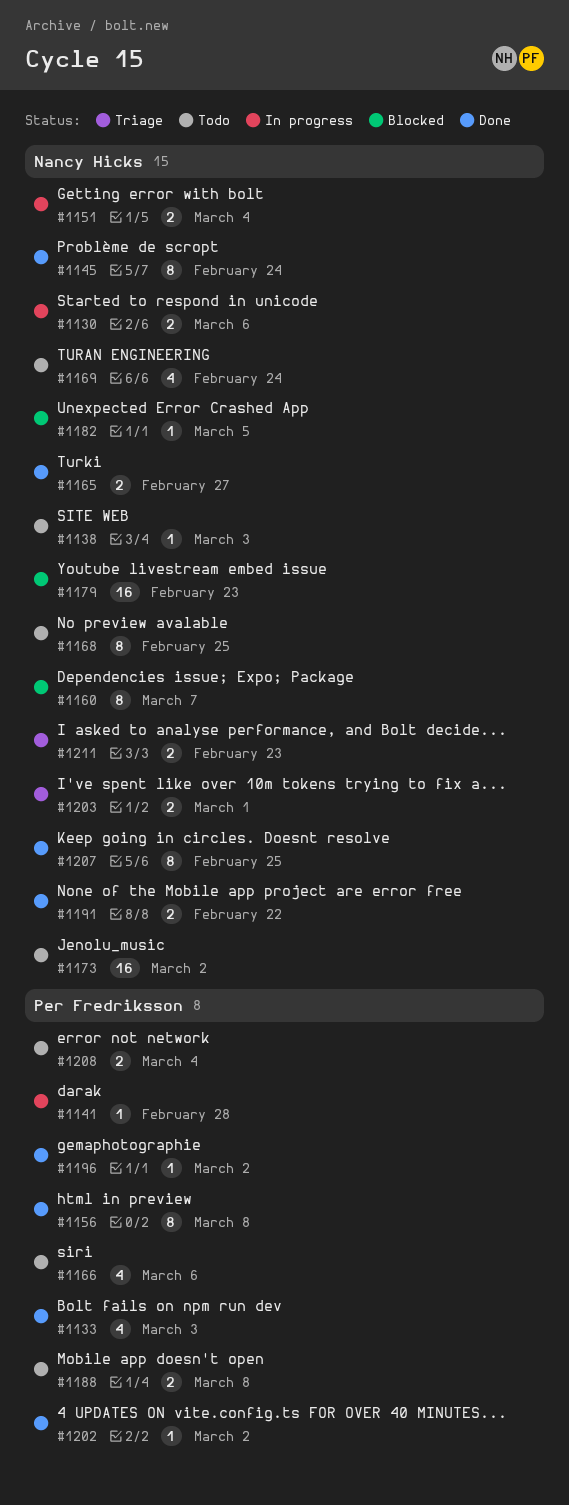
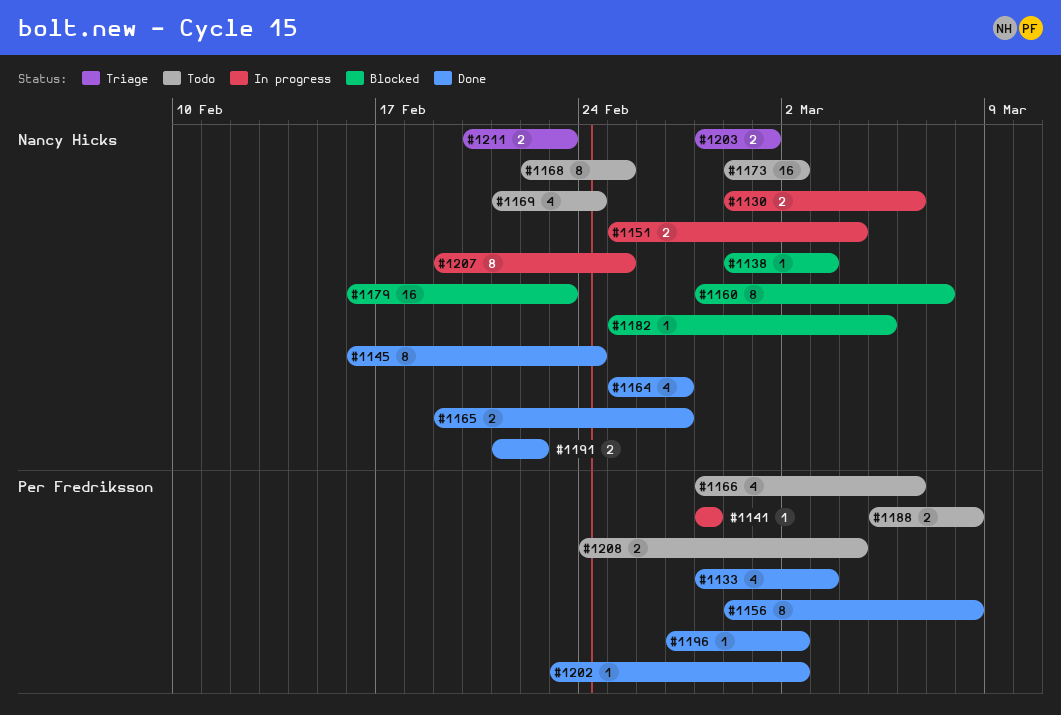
#1138, status: Todo -> Blocked
#1164: none -> present
#1207, status: Done -> In progress

